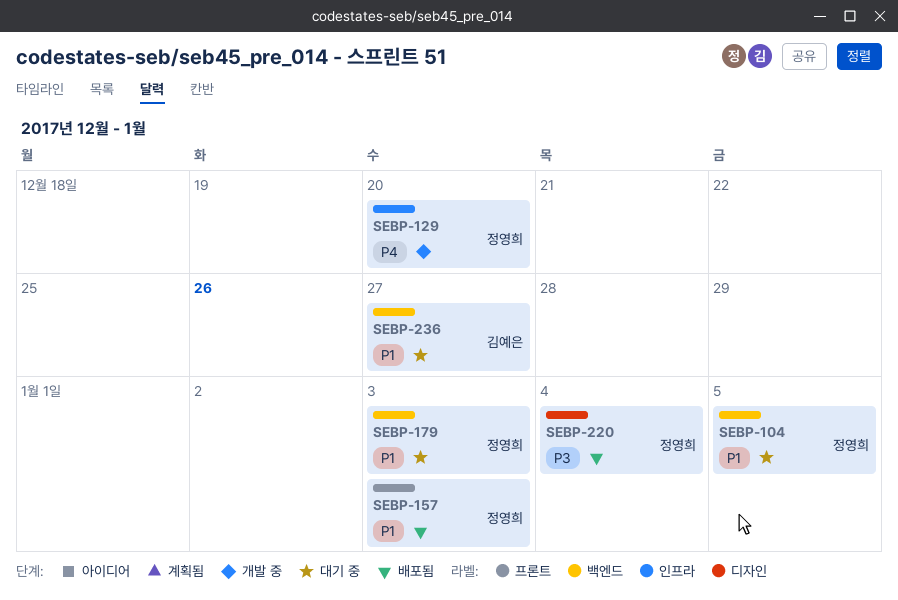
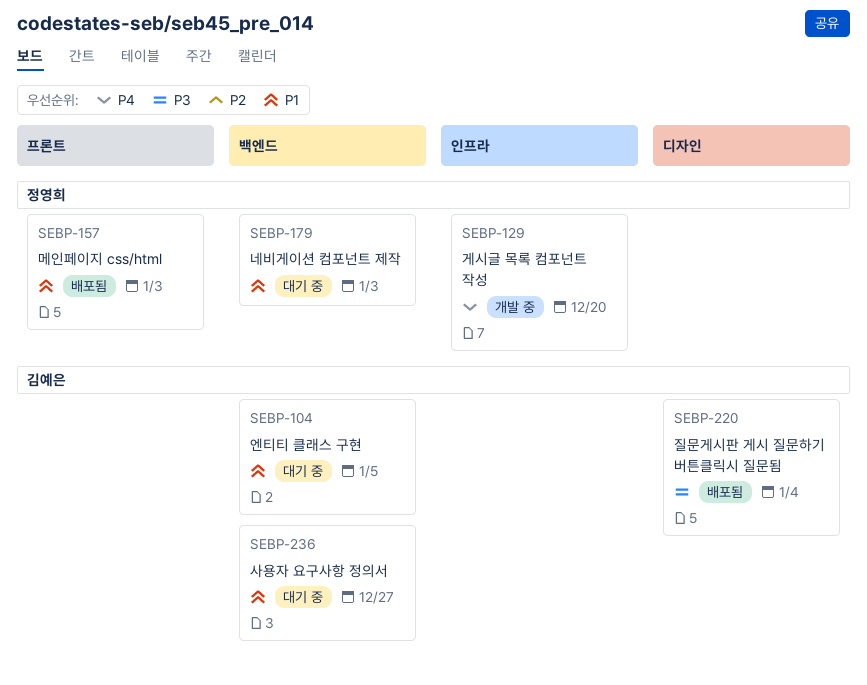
SEBP-104, owner: 정영희 -> 김예은
SEBP-220, owner: 정영희 -> 김예은

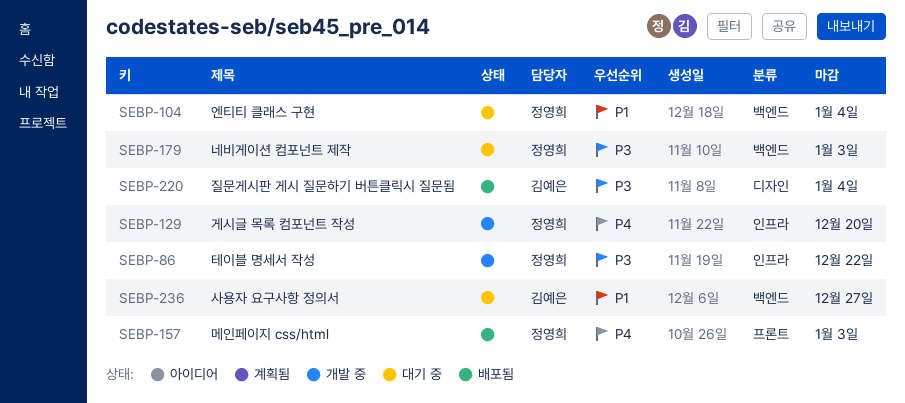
SEBP-86: none -> present
SEBP-104, owner: 김예은 -> 정영희
SEBP-104, due: Jan 5 -> Jan 4
SEBP-157, priority: P1 -> P4
SEBP-179, priority: P1 -> P3

